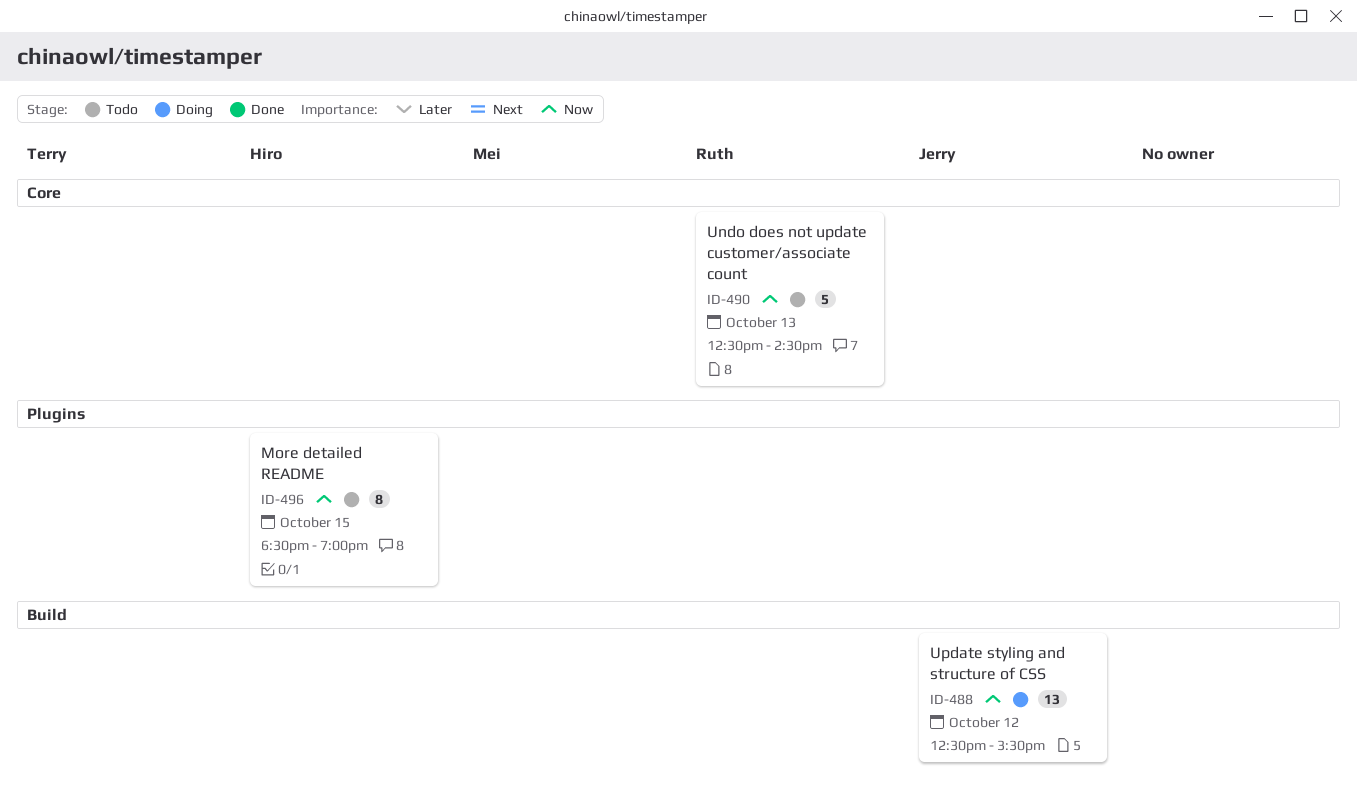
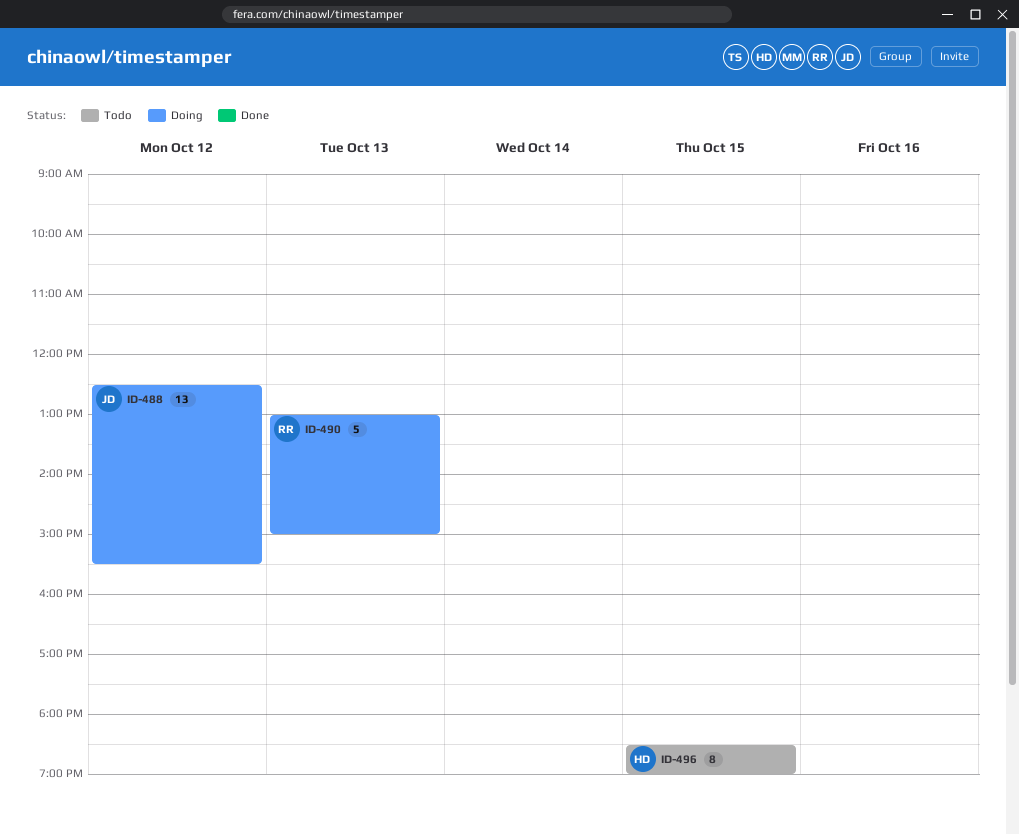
ID-490, status: Todo -> Doing
ID-490, begins: 12:30 -> 13:00
ID-490, ends: 14:30 -> 15:00

